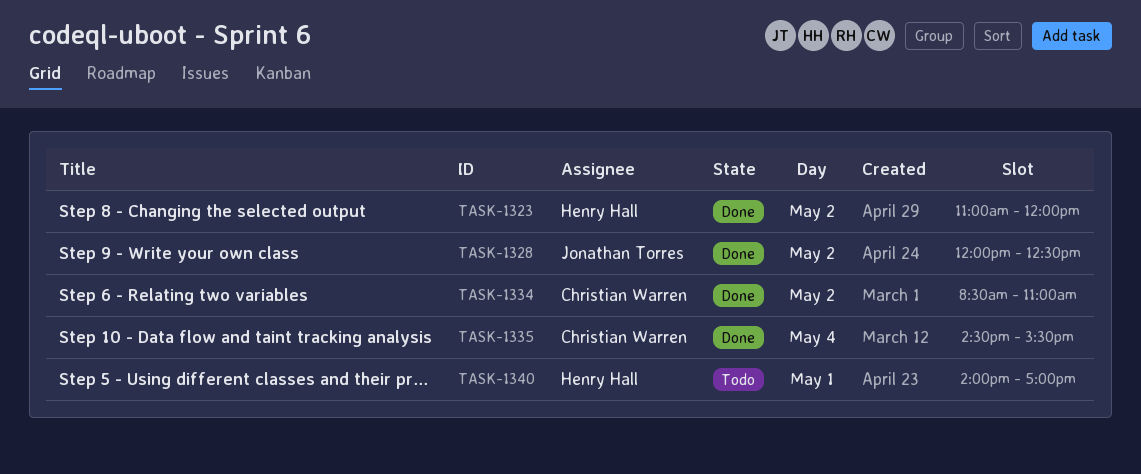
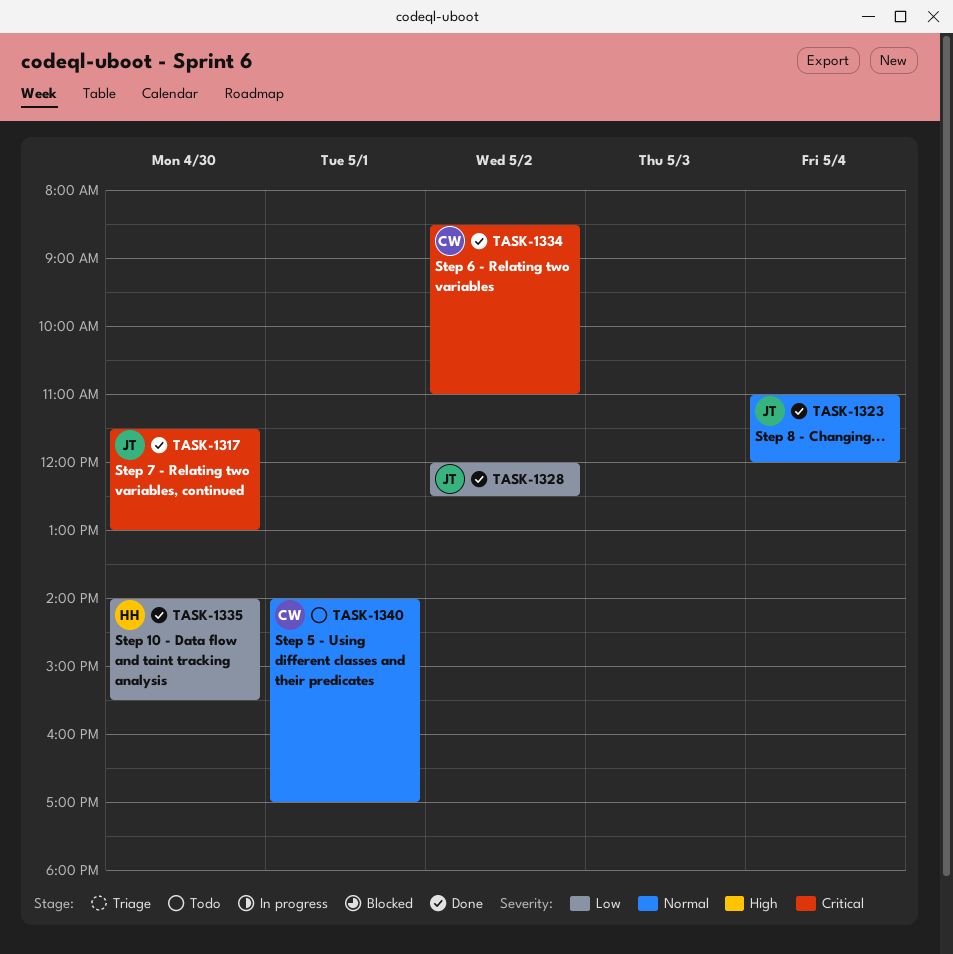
TASK-1317: none -> present
TASK-1323, owner: Henry Hall -> Jonathan Torres
TASK-1323, day: May 2 -> May 4
TASK-1335, owner: Christian Warren -> Henry Hall
TASK-1335, day: May 4 -> Apr 30
TASK-1335, begins: 14:30 -> 14:00
TASK-1340, owner: Henry Hall -> Christian Warren

